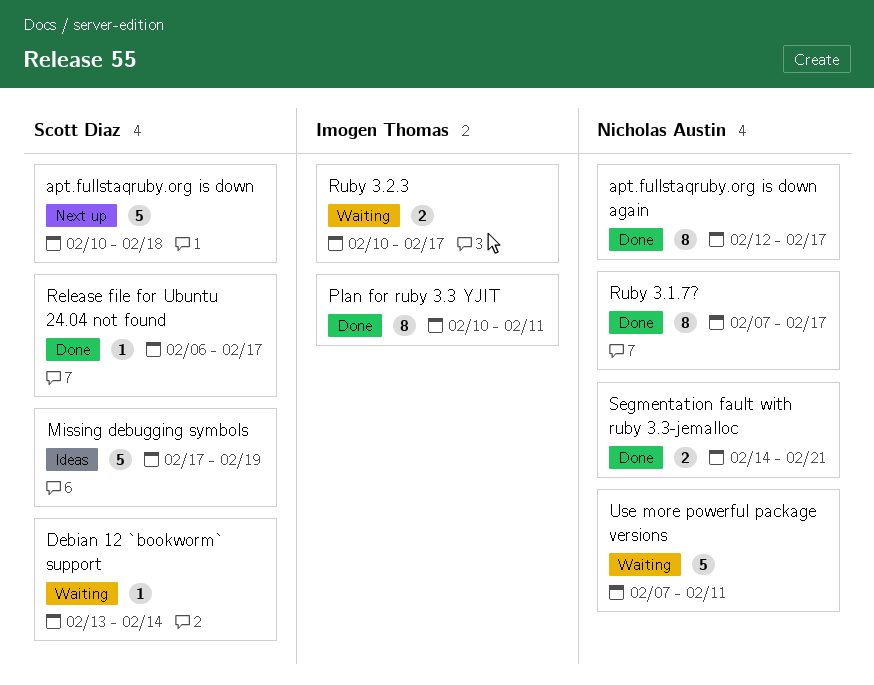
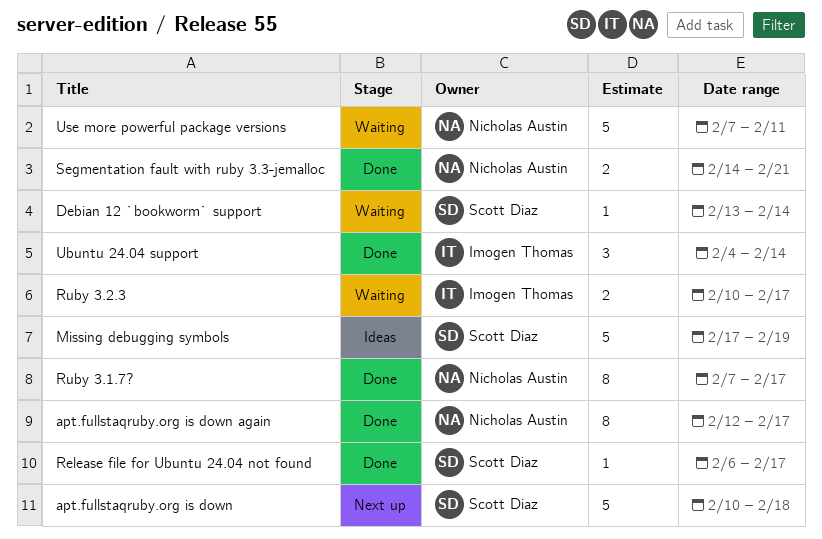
Plan for ruby 3.3 YJIT: present -> none
Ubuntu 24.04 support: none -> present

